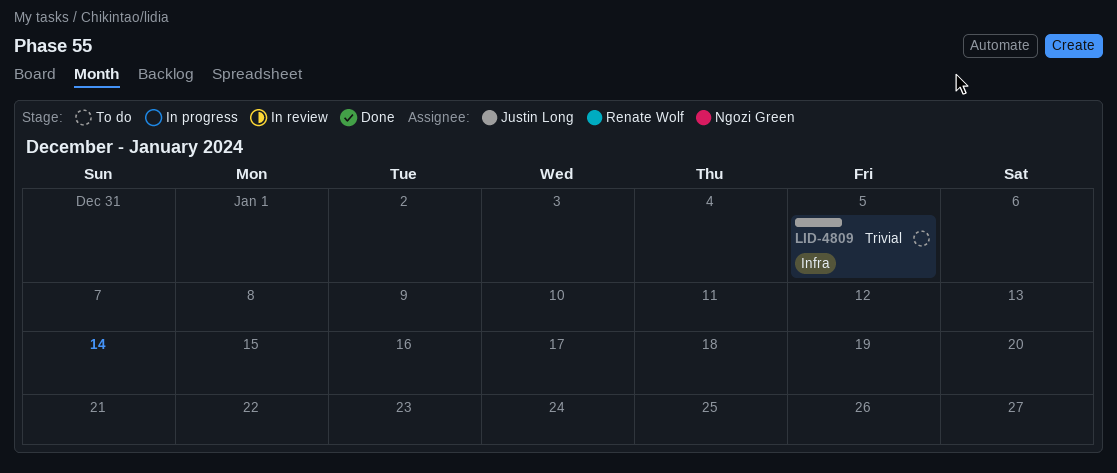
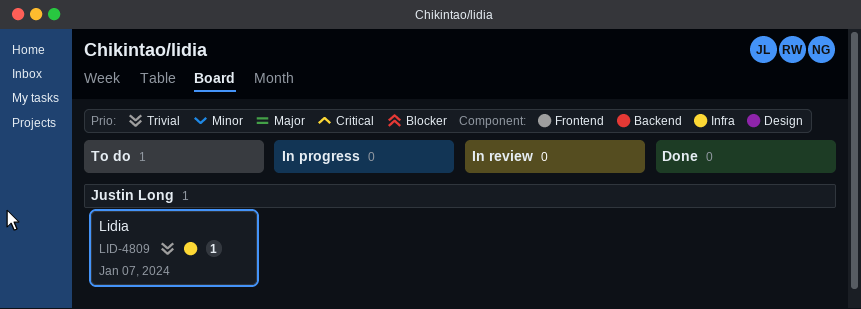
LID-4809, due: Jan 5 -> Jan 7

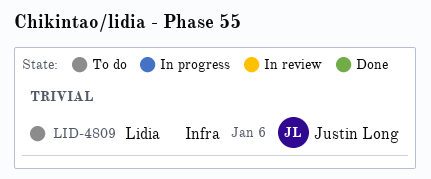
LID-4809, due: Jan 7 -> Jan 6

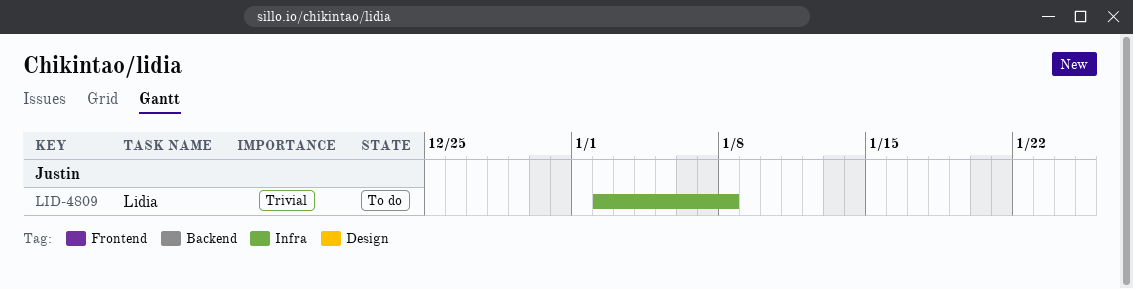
LID-4809, due: Jan 6 -> Jan 8

